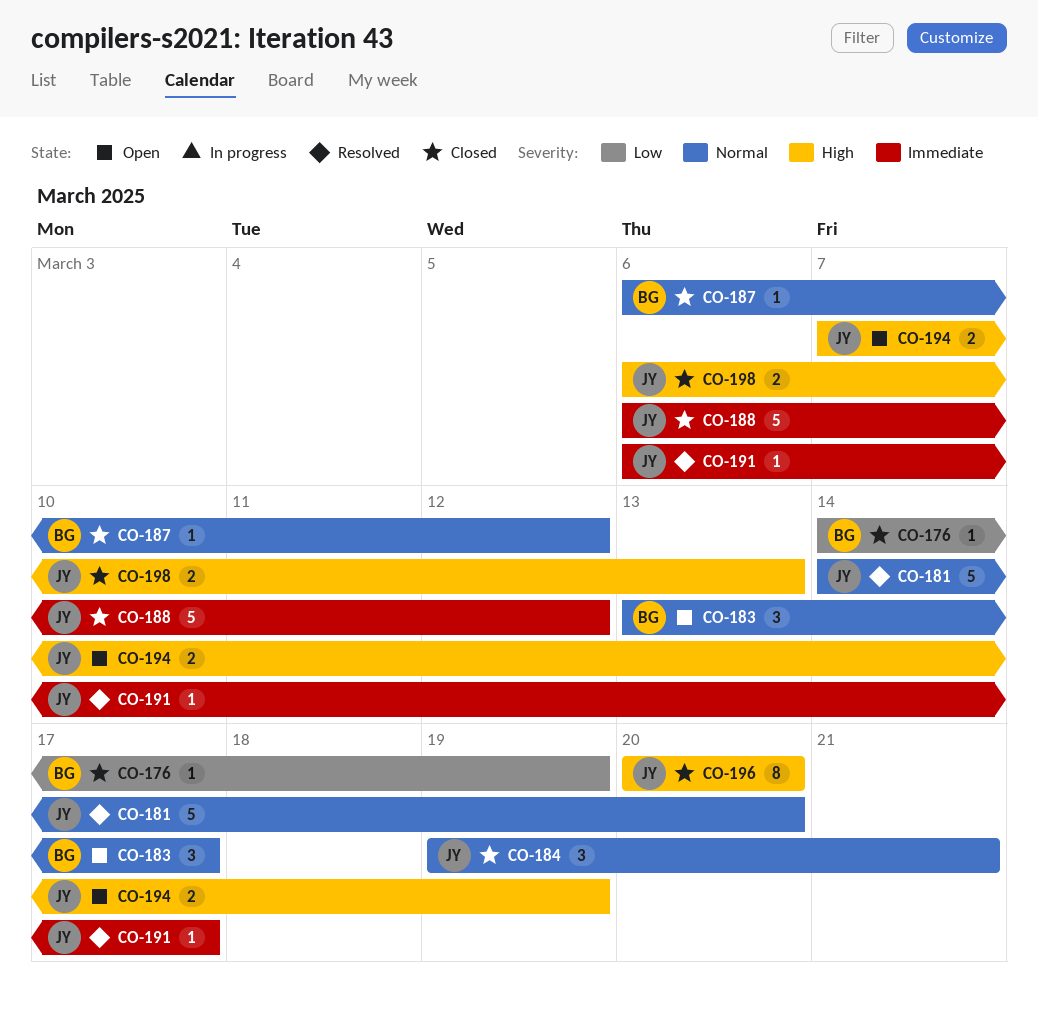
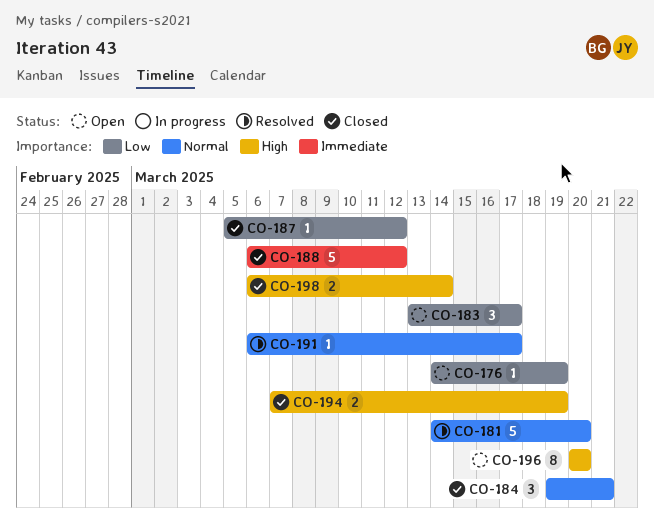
CO-176, status: Closed -> Open
CO-183, priority: Normal -> Low
CO-187, priority: Normal -> Low
CO-187, start: Mar 6 -> Mar 5
CO-191, priority: Immediate -> Normal
CO-194, status: Open -> Closed
CO-196, status: Closed -> Open
CO-198, due: Mar 13 -> Mar 14

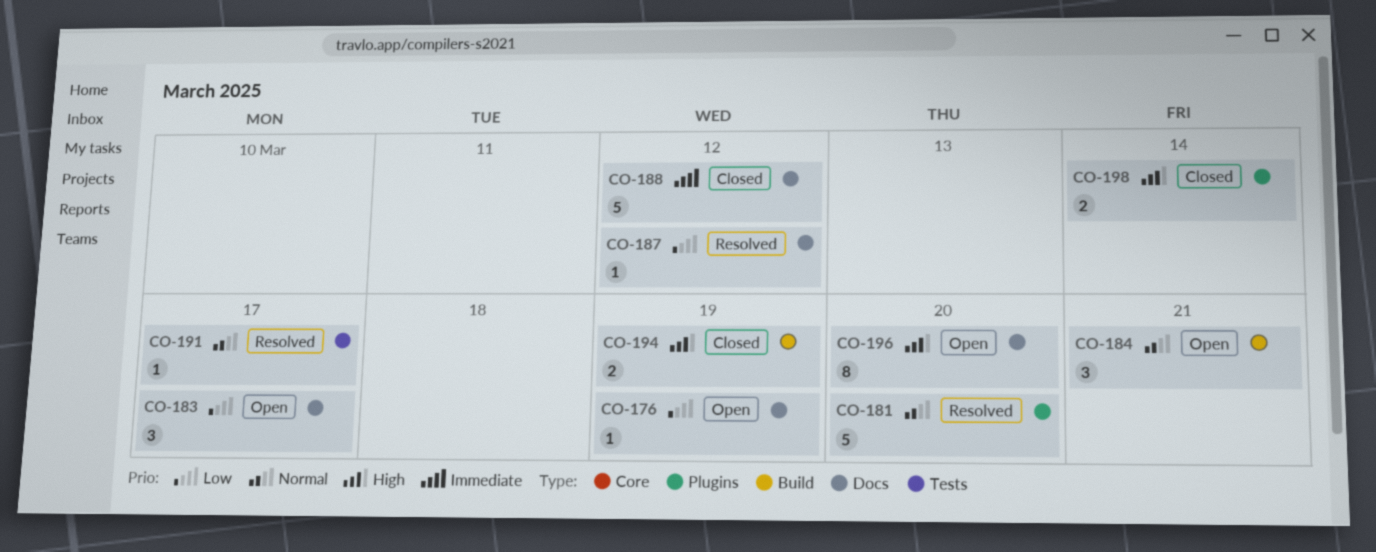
CO-184, status: Closed -> Open
CO-187, status: Closed -> Resolved

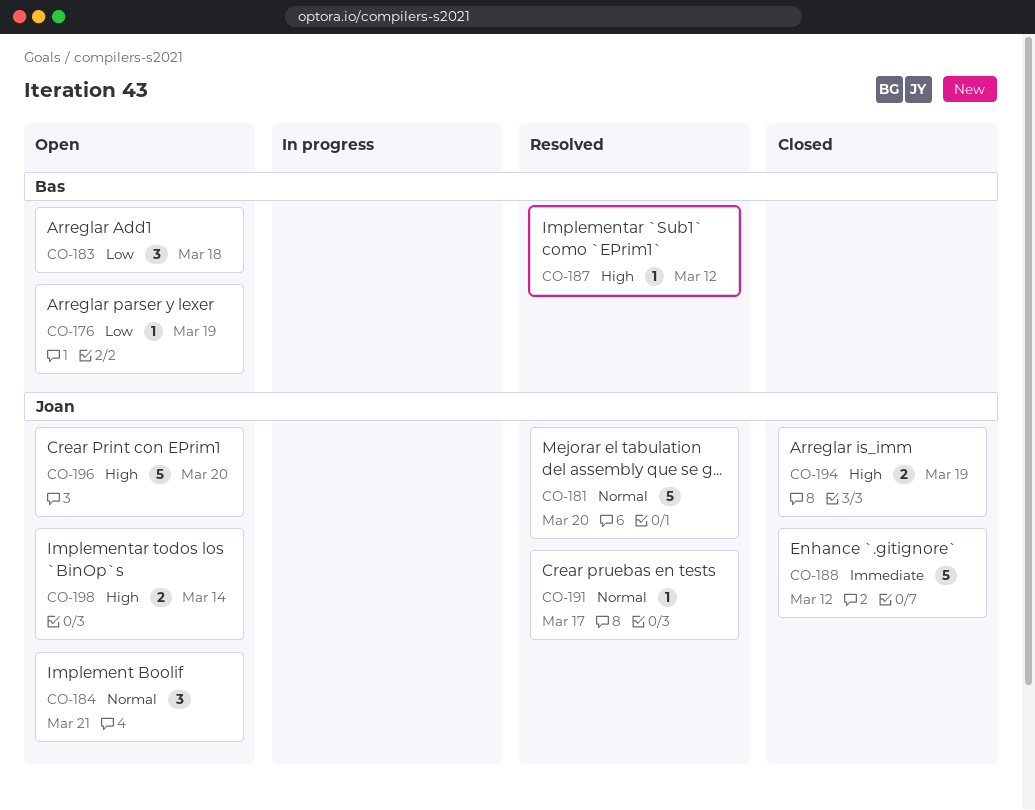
CO-183, due: Mar 17 -> Mar 18
CO-187, priority: Low -> High
CO-196, estimate: 8 -> 5
CO-198, status: Closed -> Open

